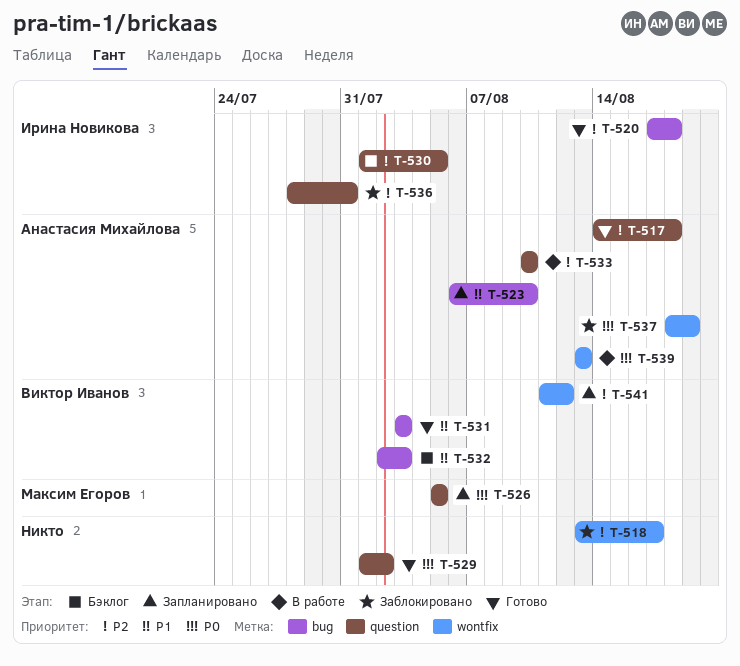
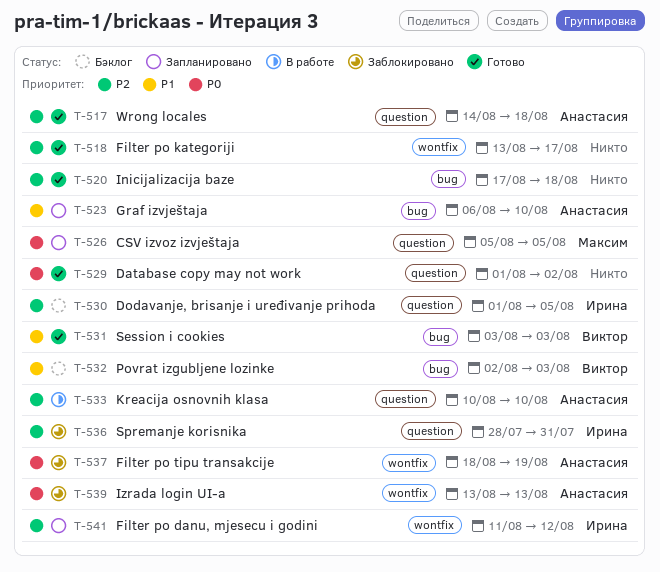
T-518, status: Заблокировано -> Готово
T-520, owner: Ирина Новикова -> none
T-539, status: В работе -> Заблокировано
T-541, owner: Виктор Иванов -> Ирина Новикова

